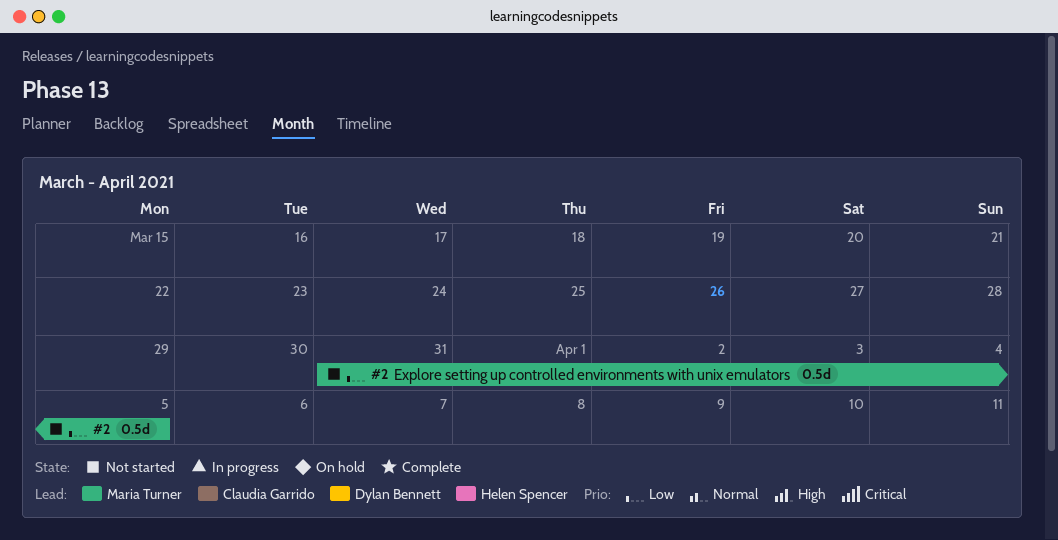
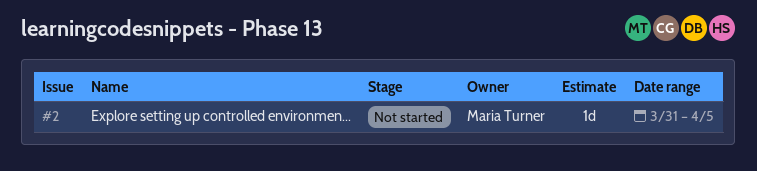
#2, estimate: 0.5d -> 1d

